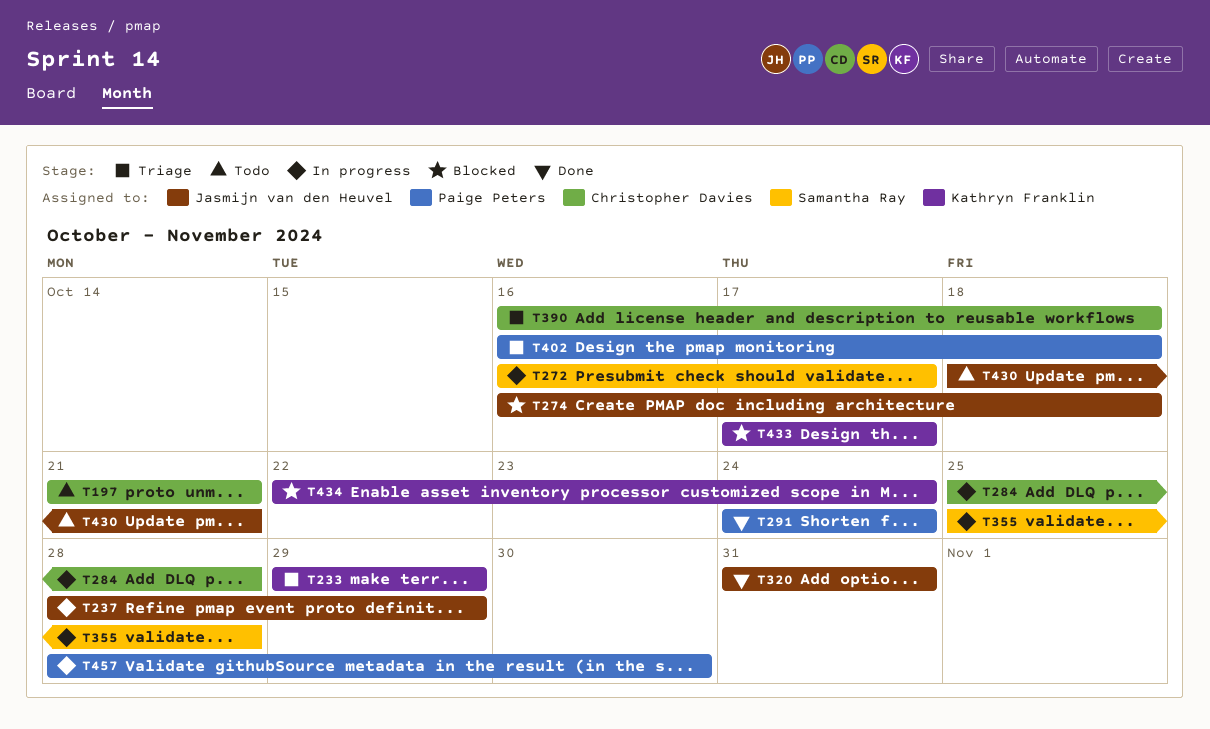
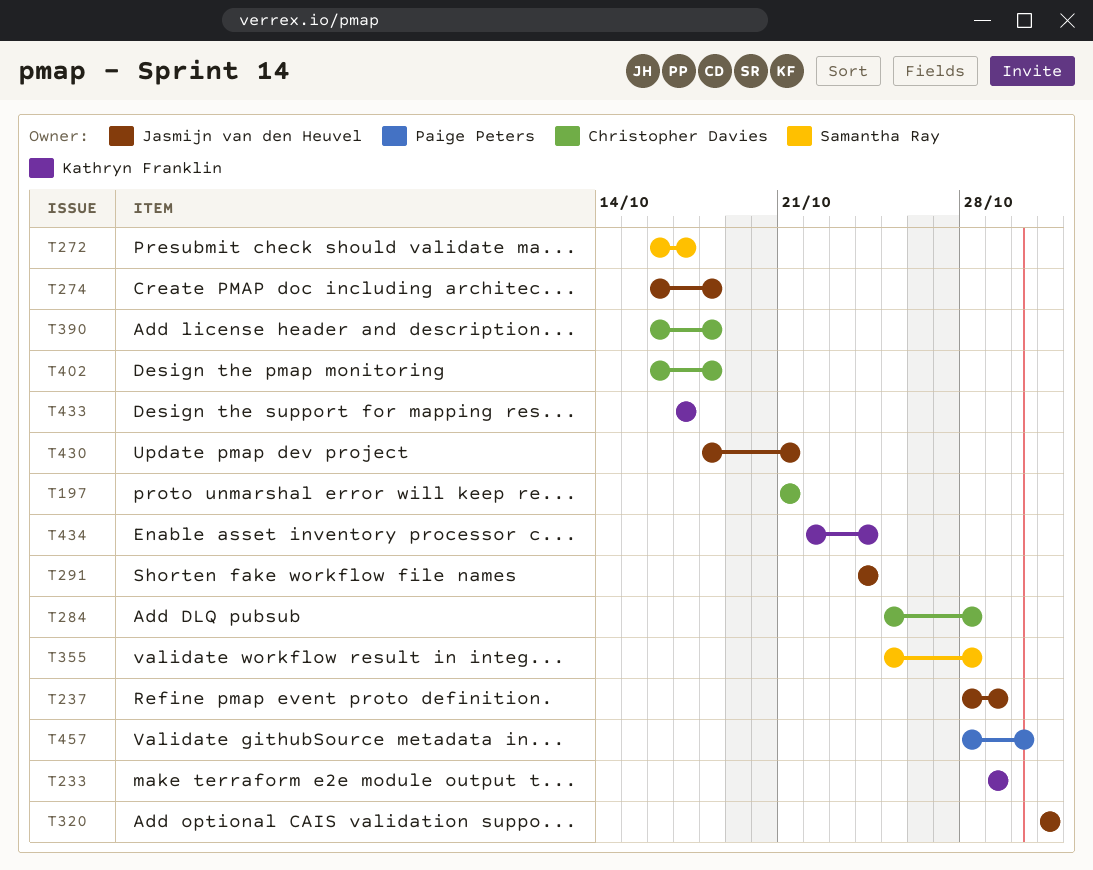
T291, owner: Paige Peters -> Jasmijn van den Heuvel
T402, owner: Paige Peters -> Christopher Davies

